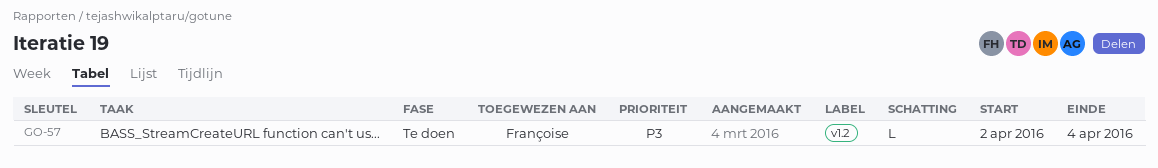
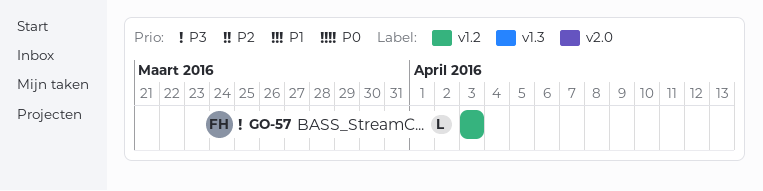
GO-57, start: Apr 2 -> Apr 3
GO-57, due: Apr 4 -> Apr 3

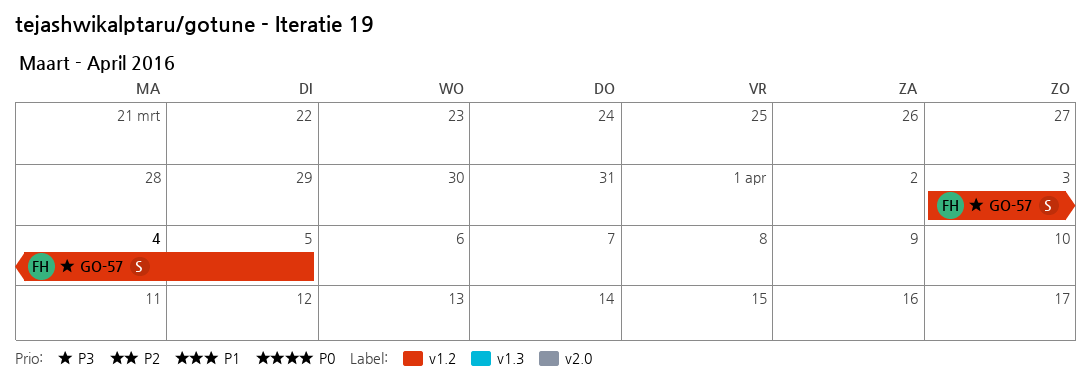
GO-57, estimate: L -> S
GO-57, due: Apr 3 -> Apr 5

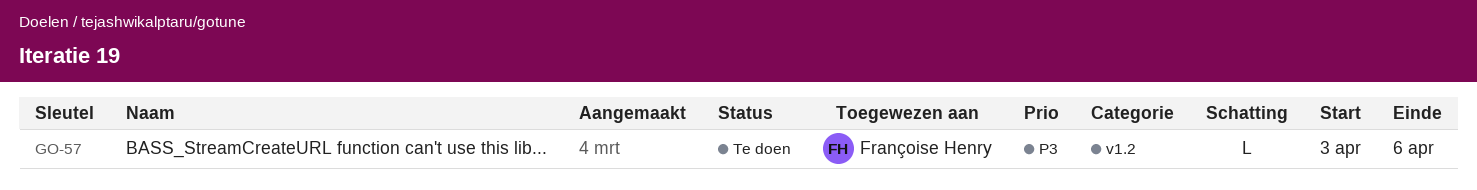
GO-57, estimate: S -> L
GO-57, due: Apr 5 -> Apr 6

